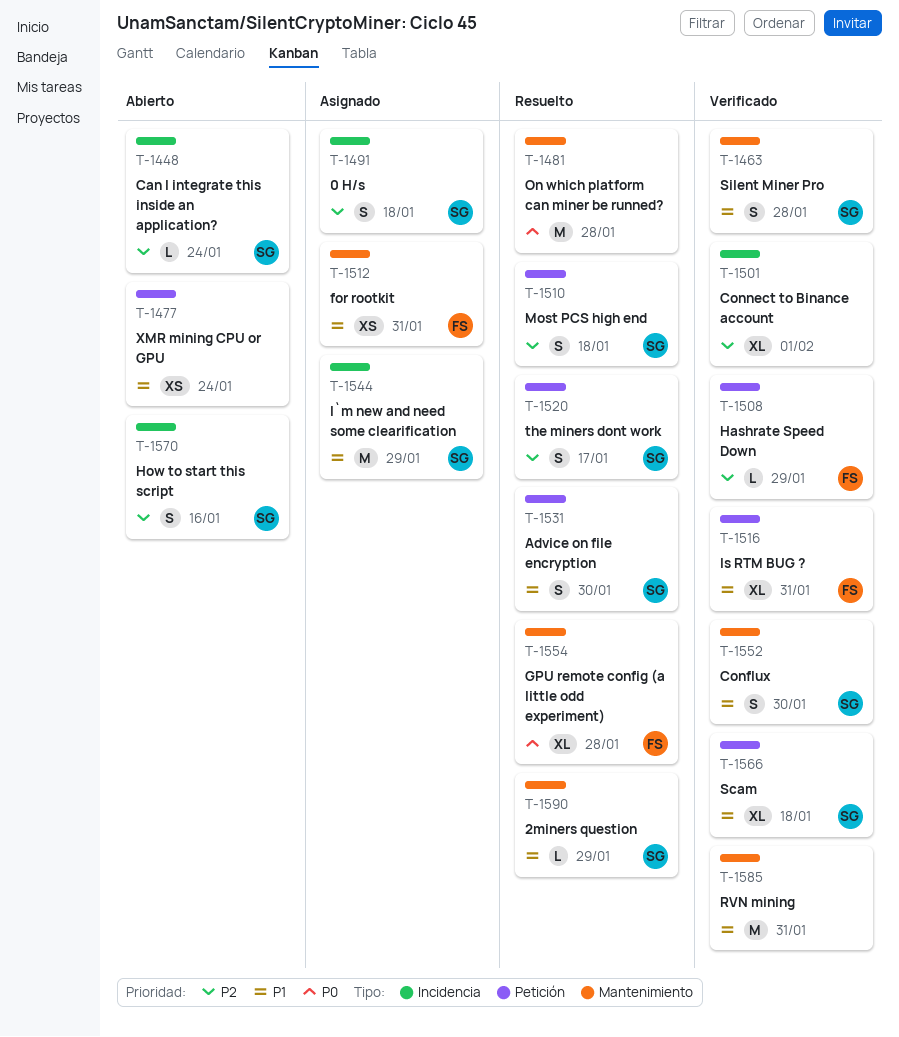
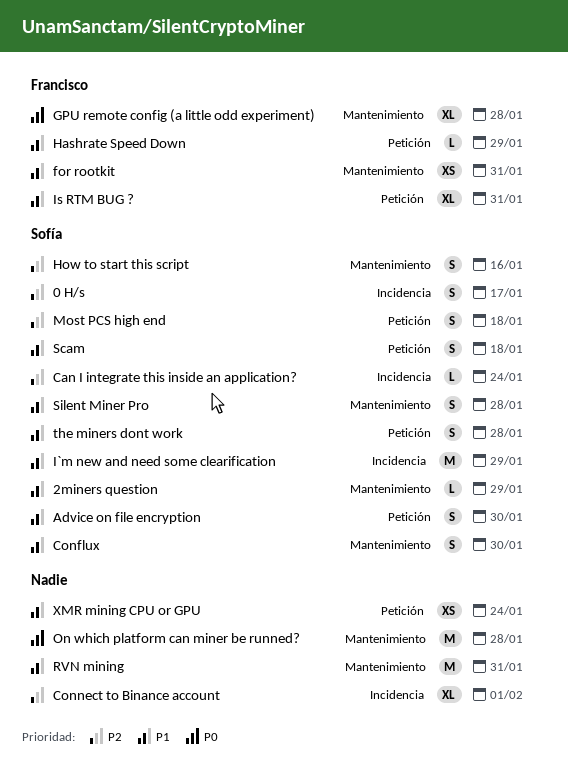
0 H/s, due: Jan 18 -> Jan 17
Hashrate Speed Down, priority: P2 -> P1
How to start this script, label: Incidencia -> Mantenimiento
Scam, estimate: XL -> S
the miners dont work, priority: P2 -> P1
the miners dont work, due: Jan 17 -> Jan 28

